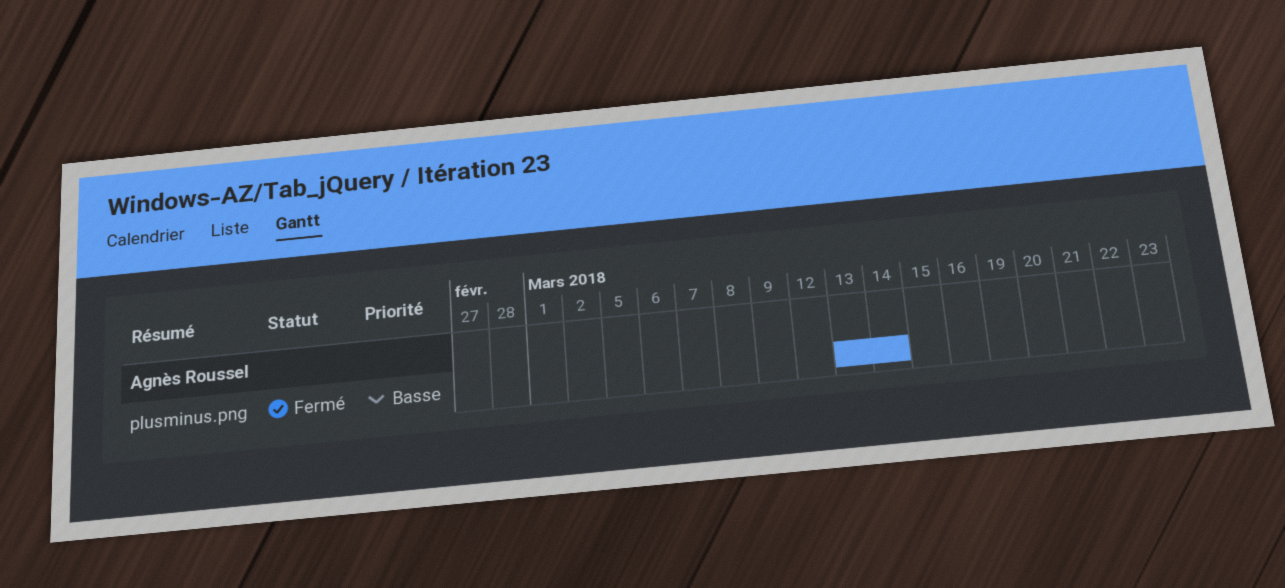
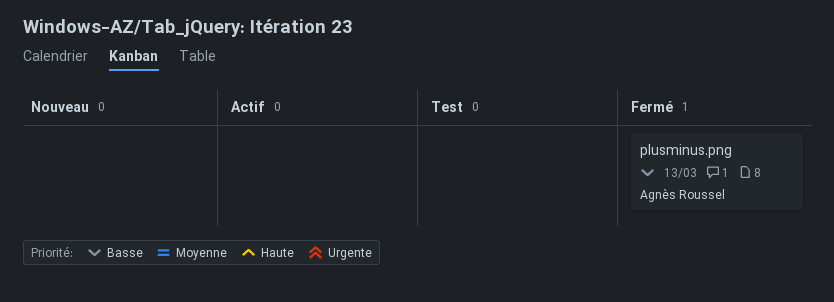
plusminus.png, due: Mar 14 -> Mar 13

